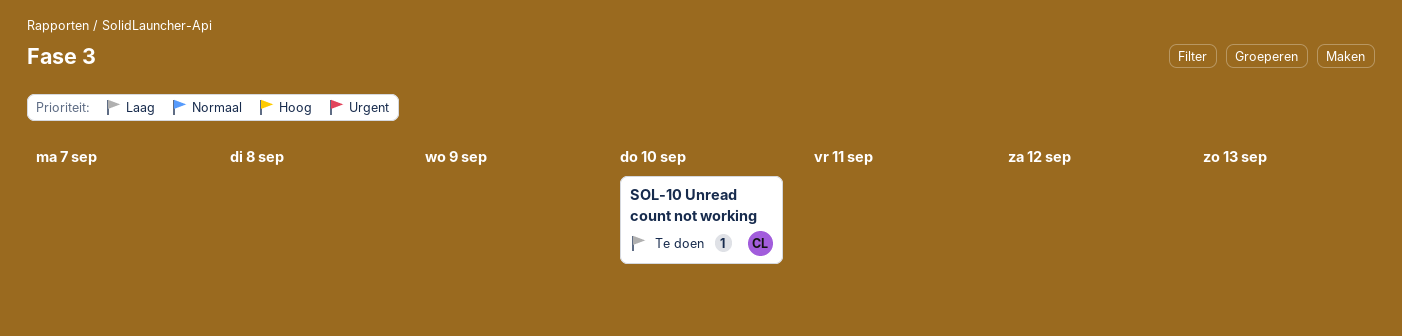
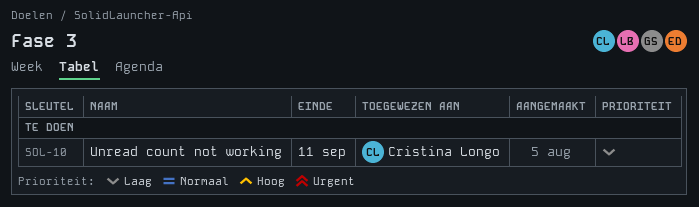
SOL-10, due: Sep 10 -> Sep 11

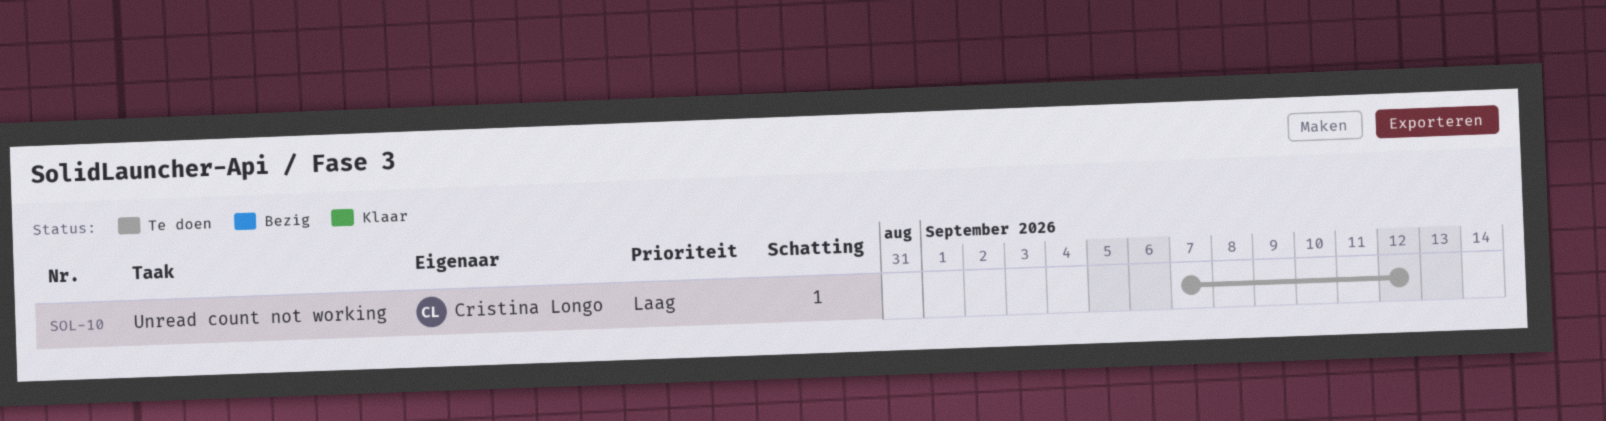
SOL-10, due: Sep 11 -> Sep 12

